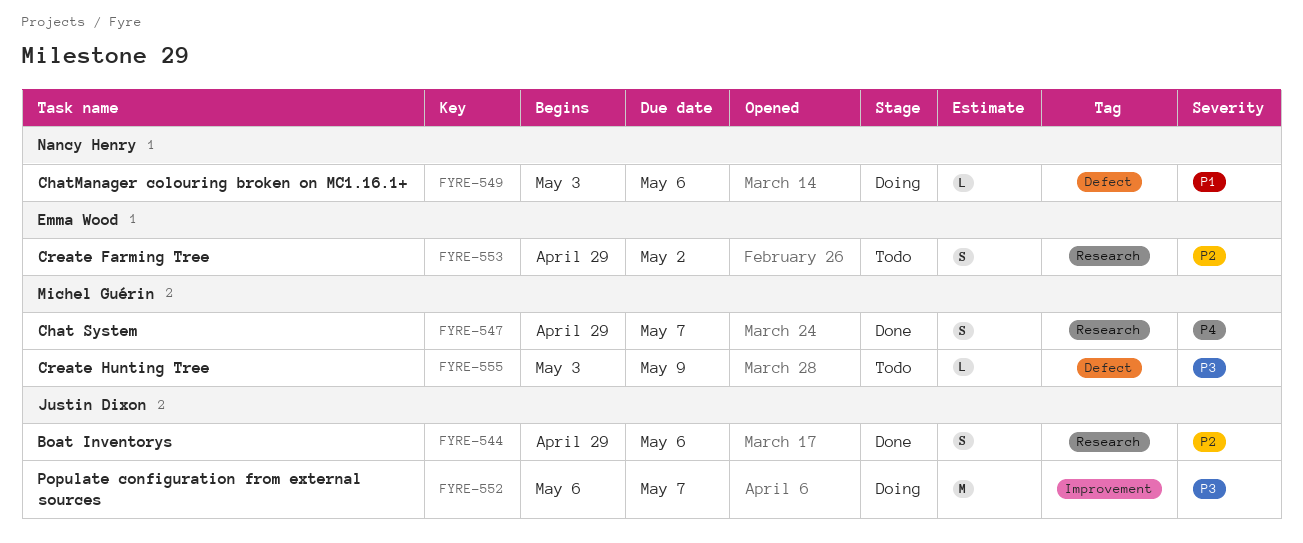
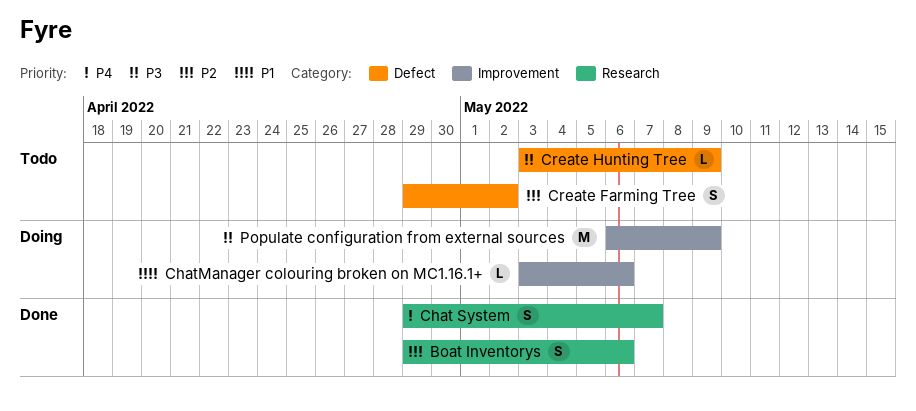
ChatManager colouring broken on MC1.16.1+, label: Defect -> Improvement
Create Farming Tree, label: Research -> Defect
Populate configuration from external sources, due: May 7 -> May 9

